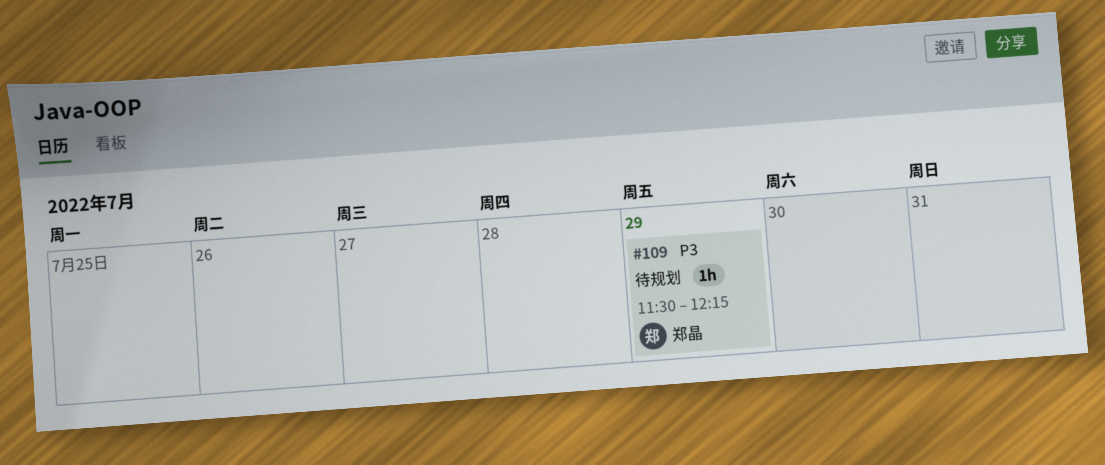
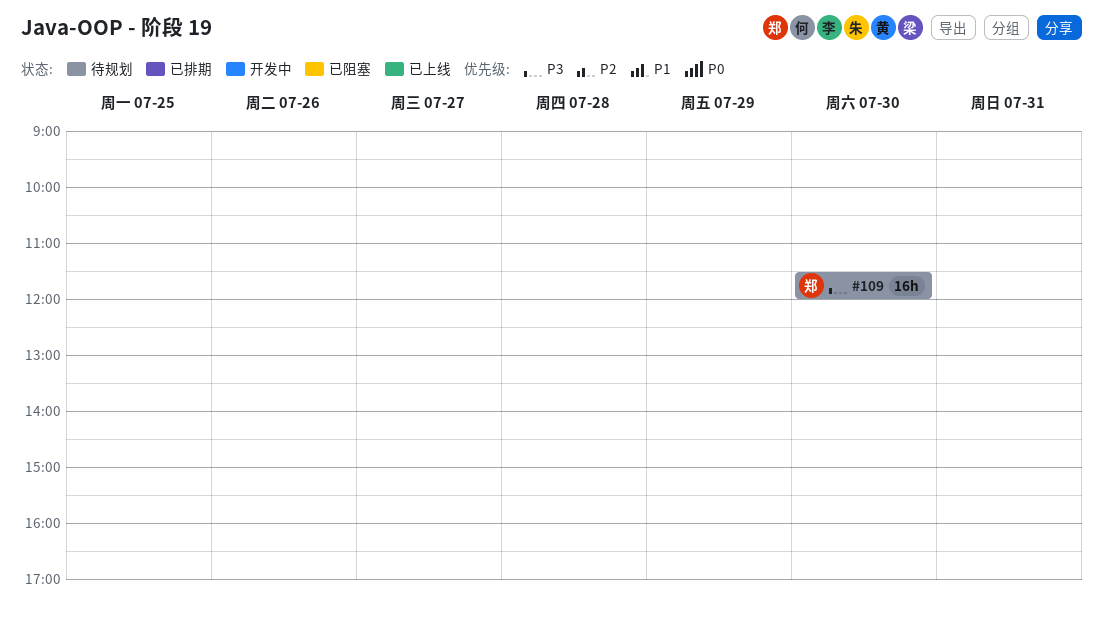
#109, estimate: 1h -> 16h
#109, day: Jul 29 -> Jul 30
#109, ends: 12:15 -> 12:00

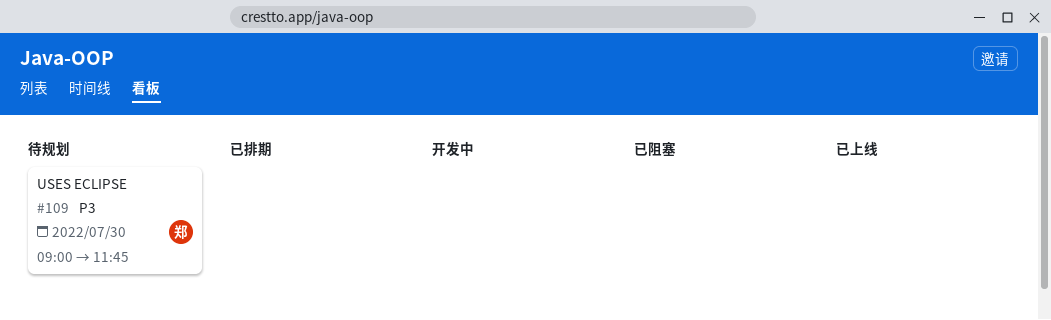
#109, begins: 11:30 -> 09:00
#109, ends: 12:00 -> 11:45

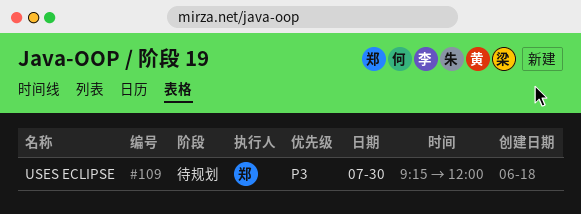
#109, begins: 09:00 -> 09:15
#109, ends: 11:45 -> 12:00

